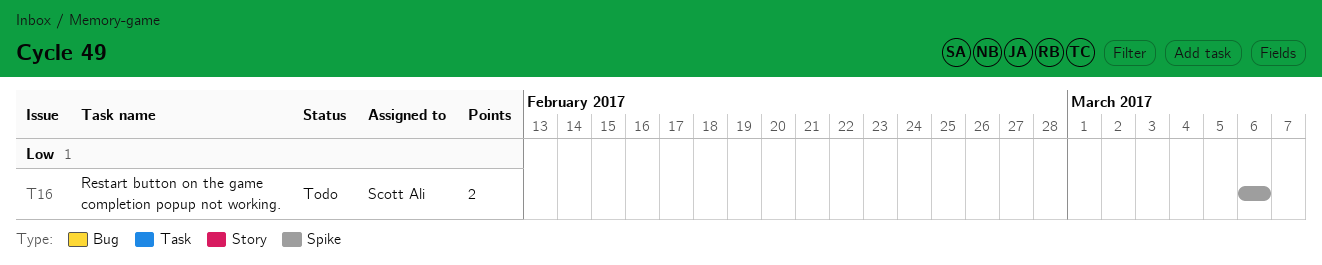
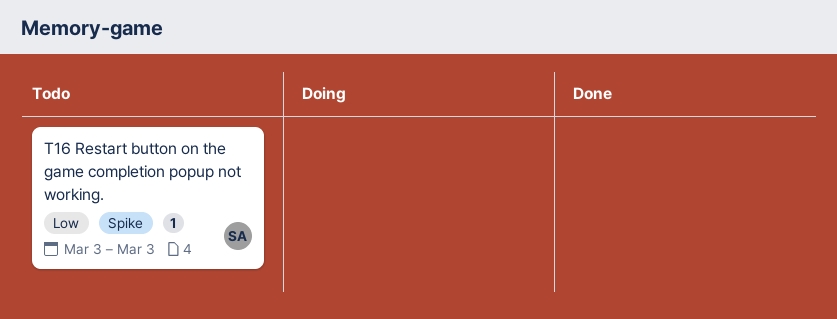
T16, estimate: 2 -> 1
T16, start: Mar 6 -> Mar 3
T16, due: Mar 6 -> Mar 3

